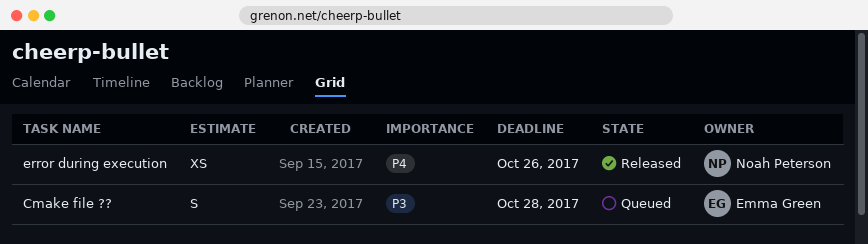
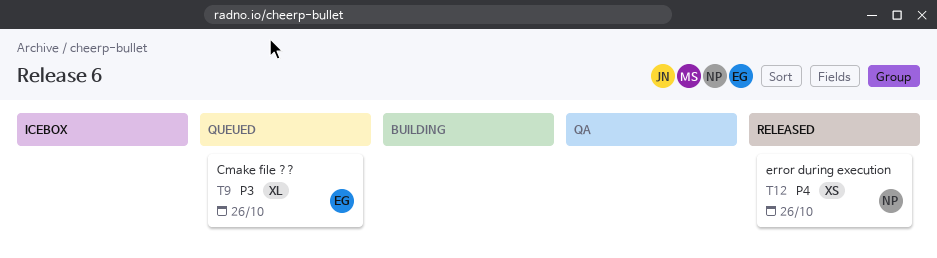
Cmake file ??, estimate: S -> XL
Cmake file ??, due: Oct 28 -> Oct 26

